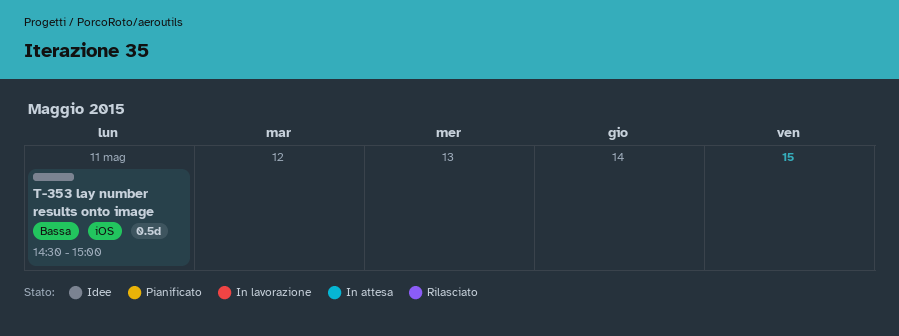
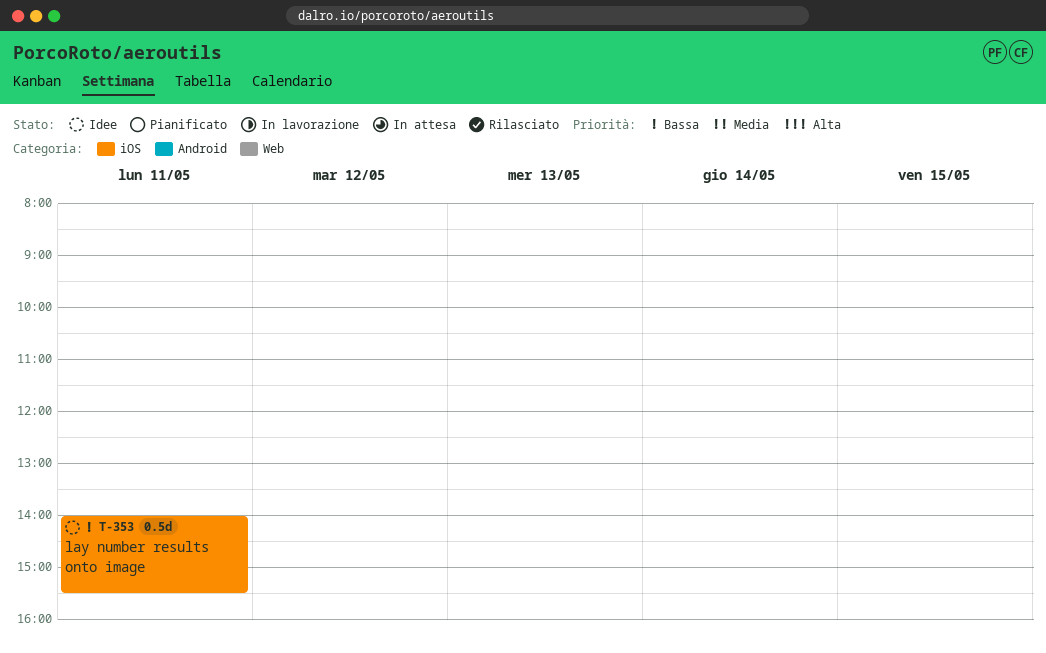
T-353, begins: 14:30 -> 14:00
T-353, ends: 15:00 -> 15:30

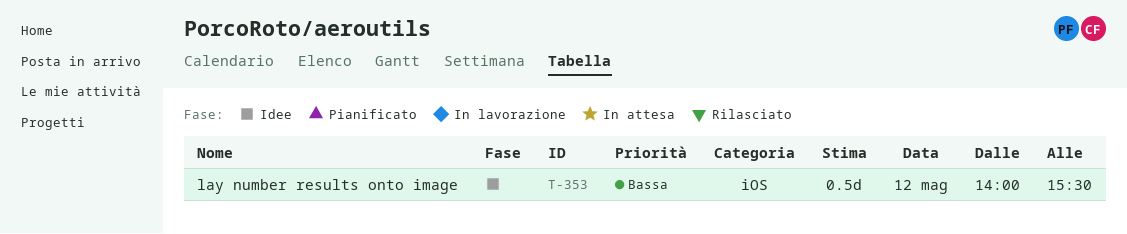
T-353, day: May 11 -> May 12

